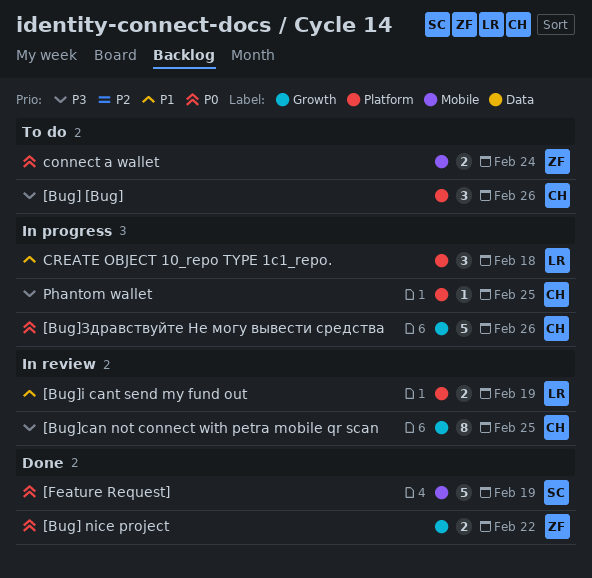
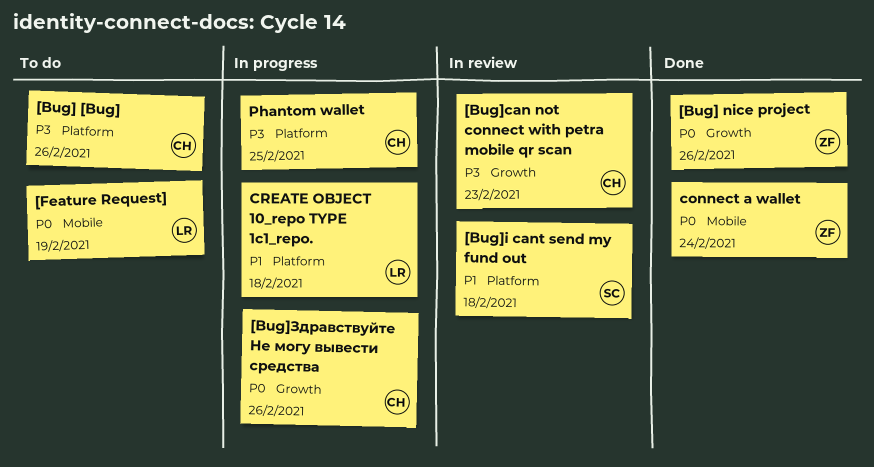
[Bug] nice project, due: Feb 22 -> Feb 26
[Bug]can not connect with petra mobile qr scan, due: Feb 25 -> Feb 23
[Bug]i cant send my fund out, owner: LR -> SC
[Bug]i cant send my fund out, due: Feb 19 -> Feb 18
[Feature Request], status: Done -> To do
[Feature Request], owner: SC -> LR
connect a wallet, status: To do -> Done

